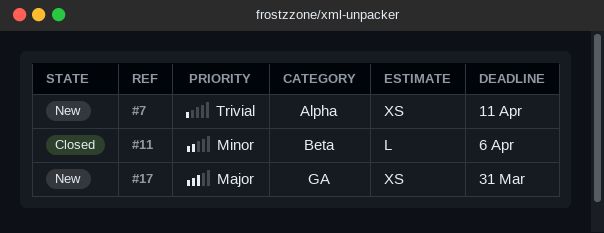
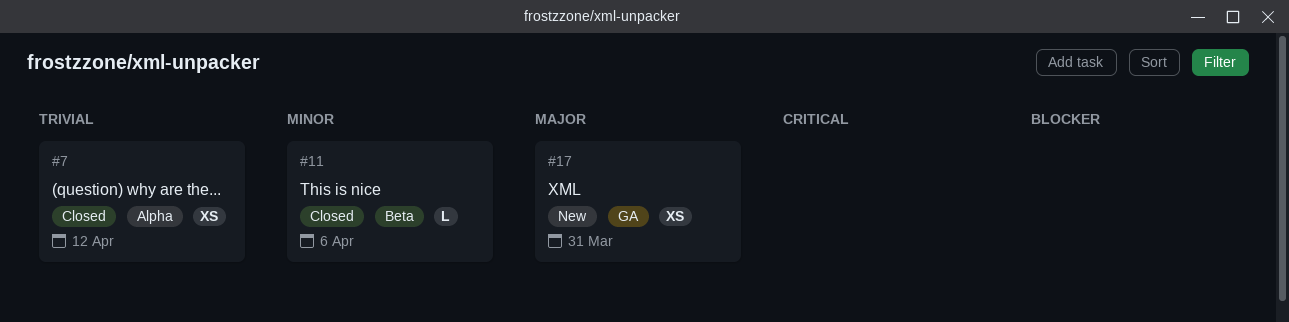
#7, status: New -> Closed
#7, due: Apr 11 -> Apr 12

